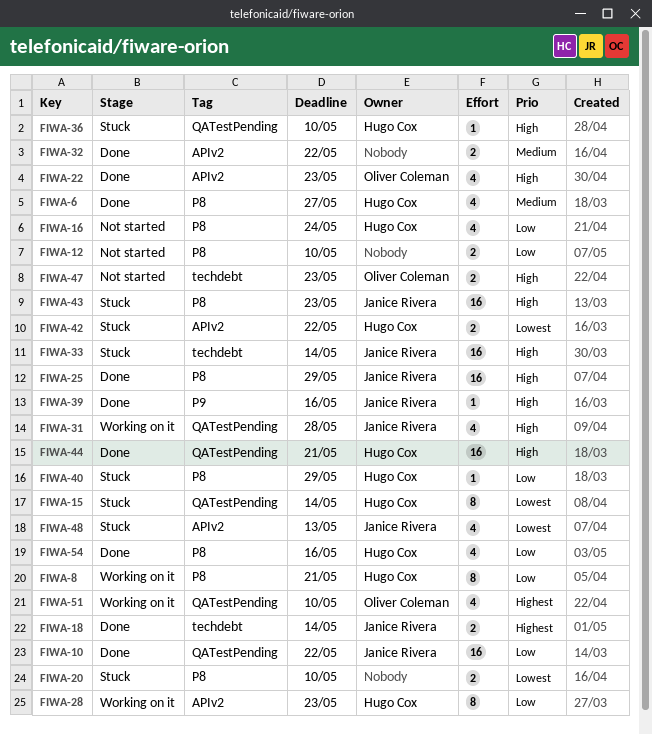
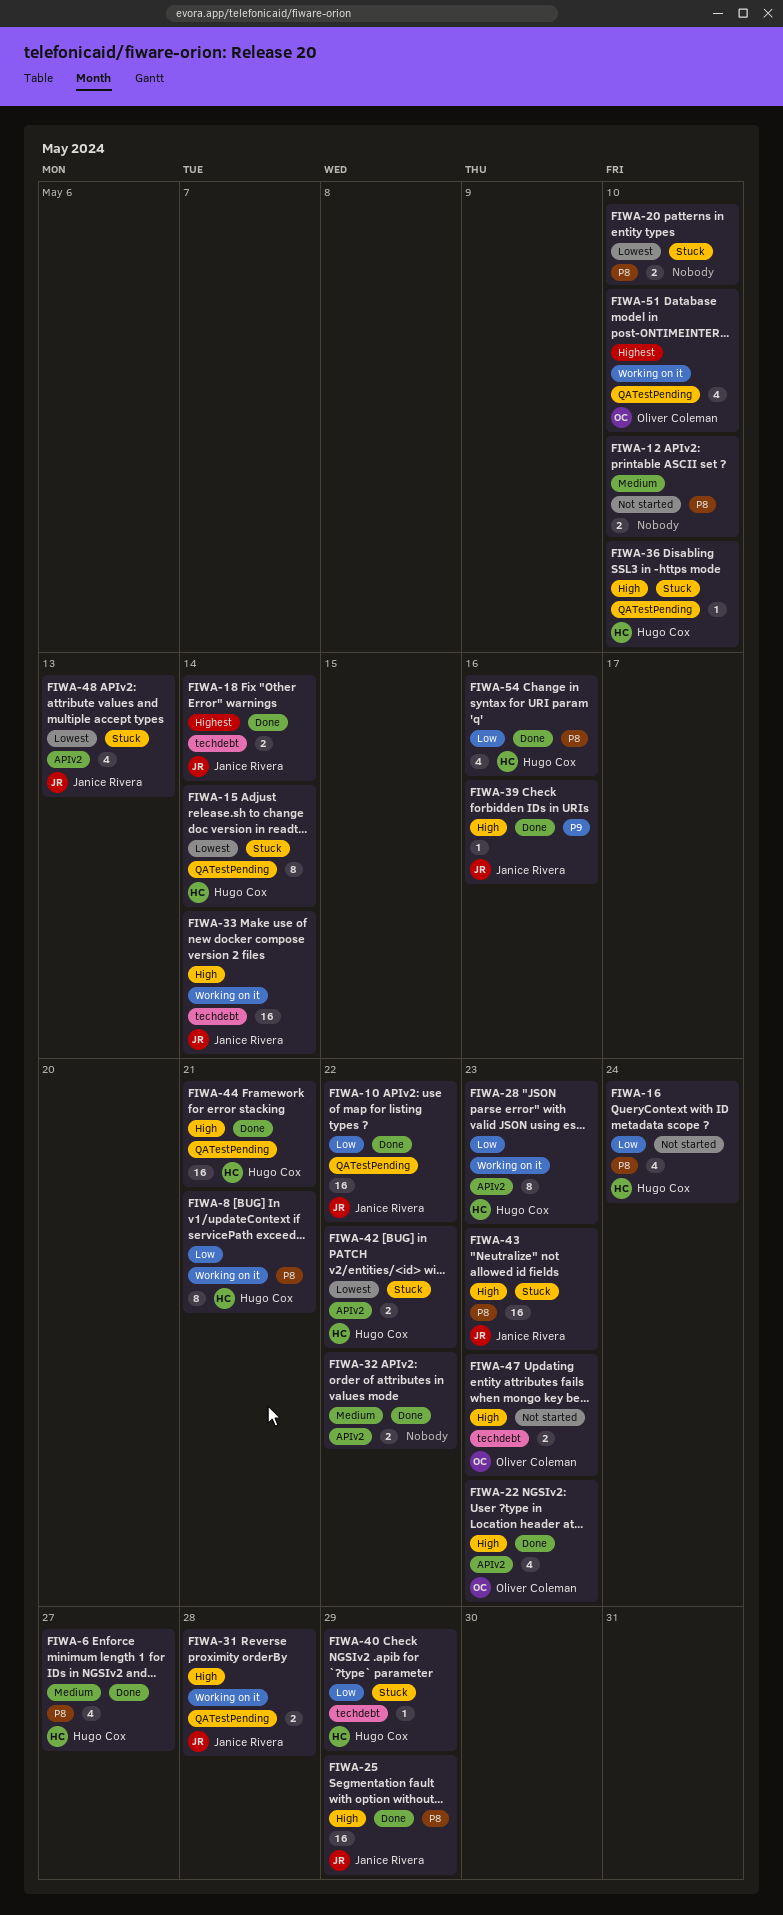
FIWA-12, priority: Low -> Medium
FIWA-31, estimate: 4 -> 2
FIWA-33, status: Stuck -> Working on it
FIWA-40, label: P8 -> techdebt

